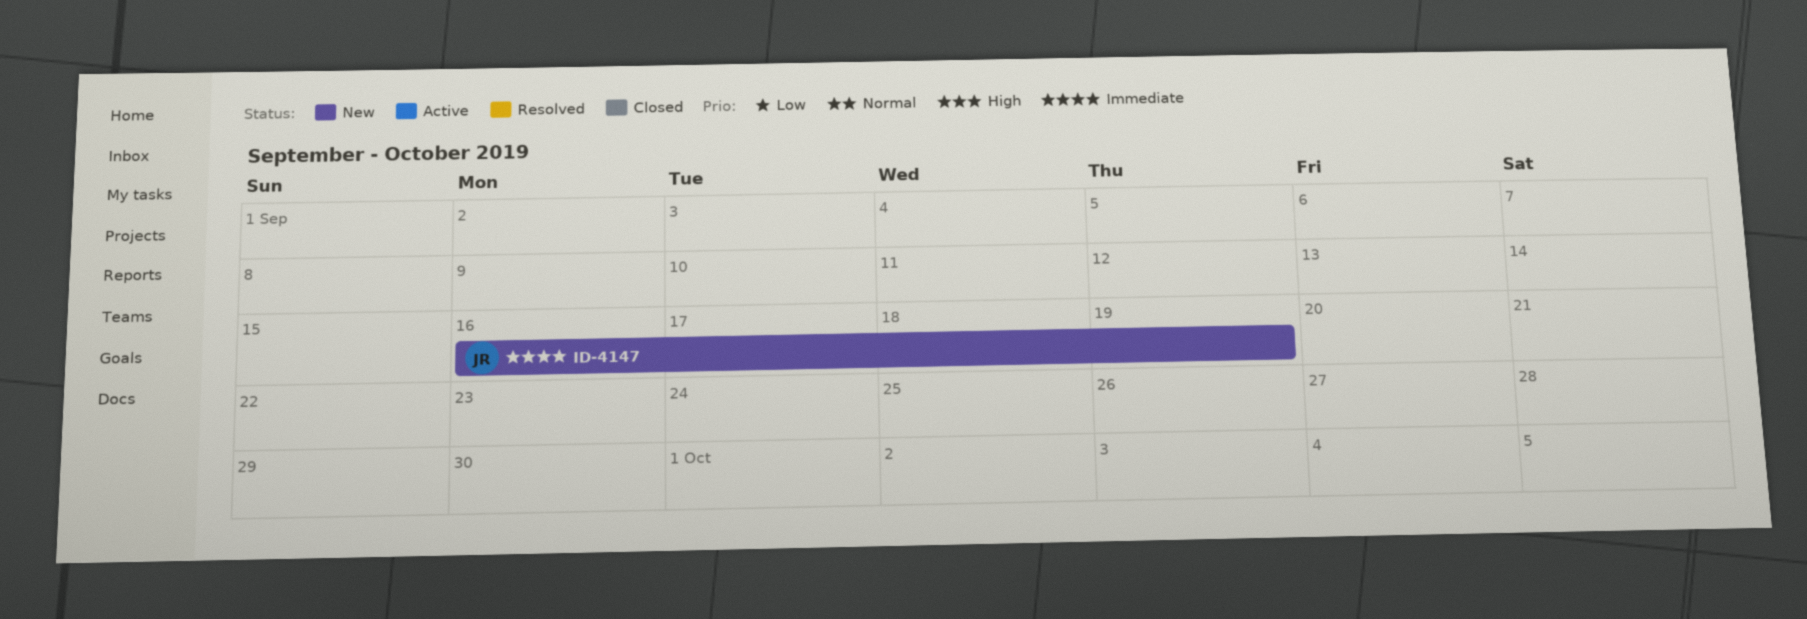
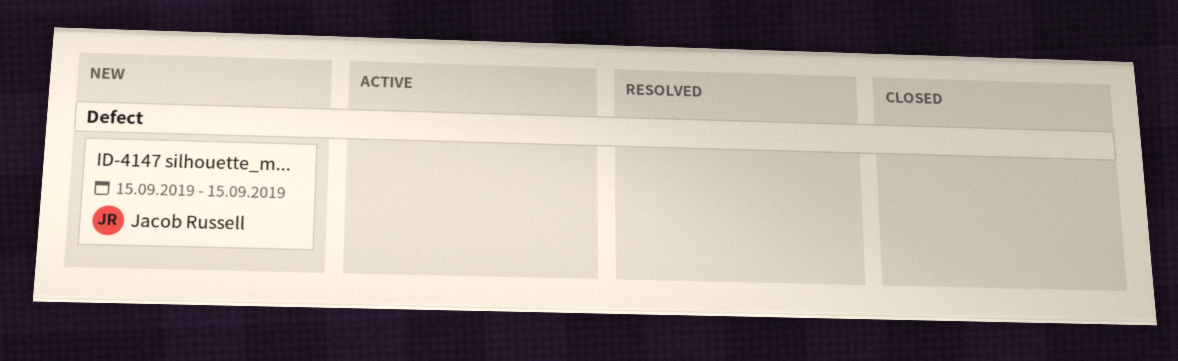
ID-4147, start: Sep 16 -> Sep 15
ID-4147, due: Sep 19 -> Sep 15

